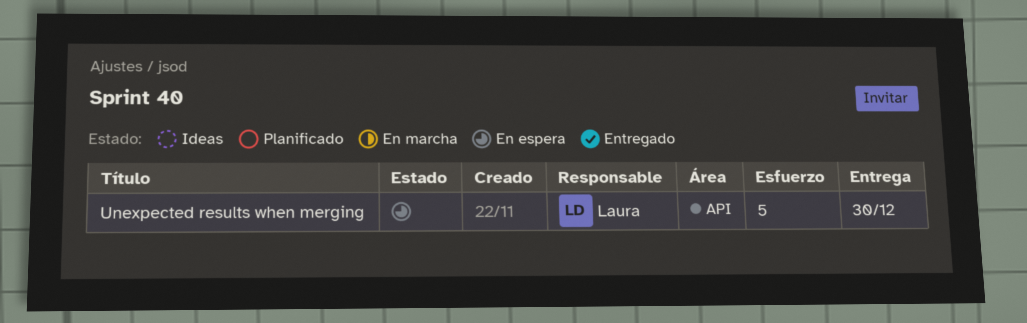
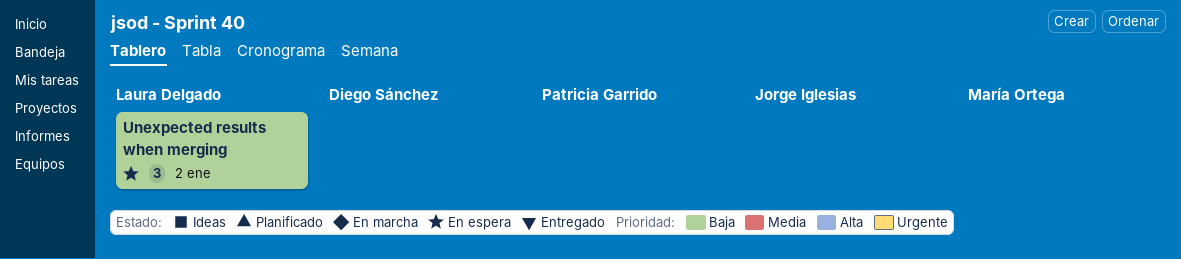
Unexpected results when merging, estimate: 5 -> 3
Unexpected results when merging, due: Dec 30 -> Jan 2

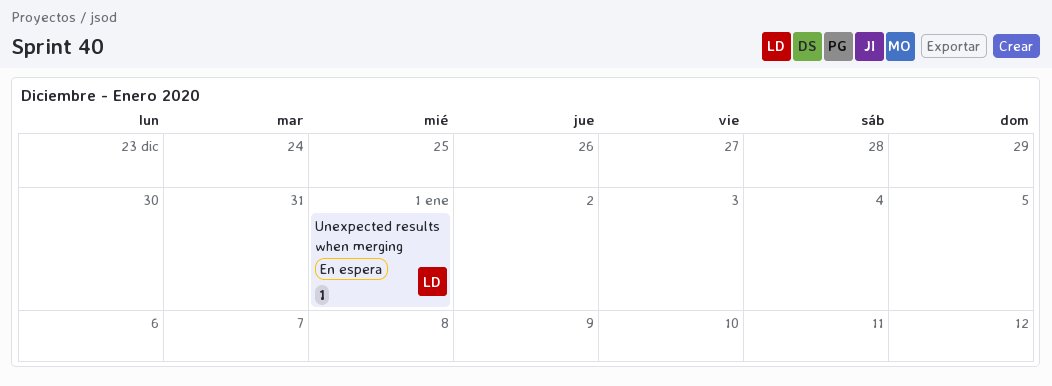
Unexpected results when merging, estimate: 3 -> 1
Unexpected results when merging, due: Jan 2 -> Jan 1

